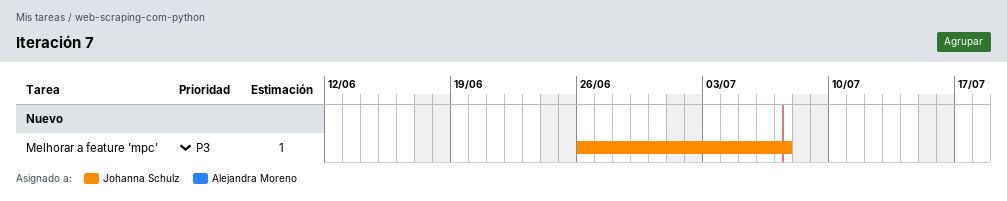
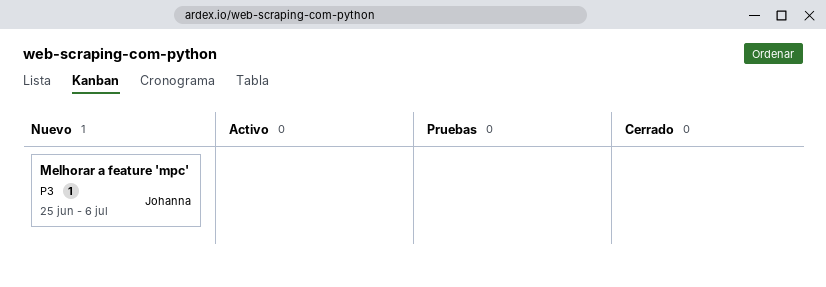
Melhorar a feature 'mpc', start: Jun 26 -> Jun 25
Melhorar a feature 'mpc', due: Jul 7 -> Jul 6

